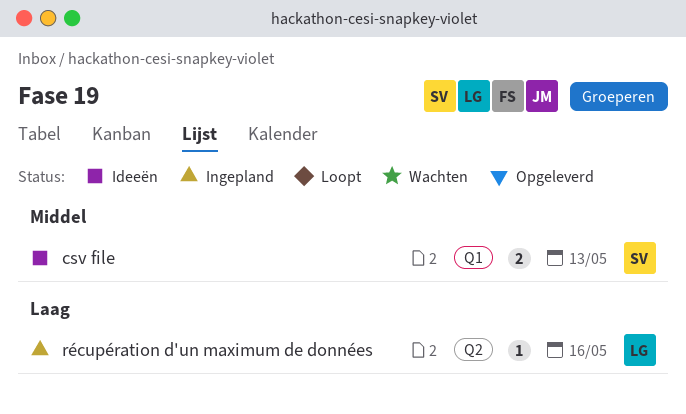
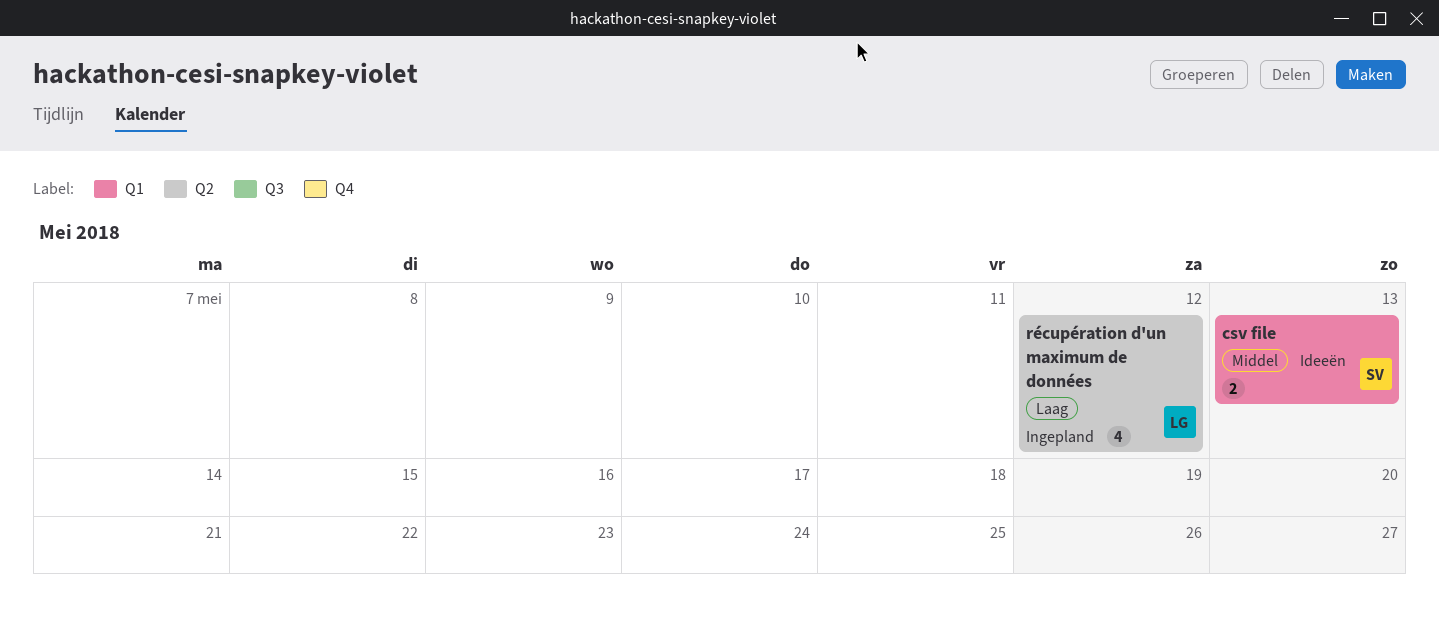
récupération d'un maximum de données, estimate: 1 -> 4
récupération d'un maximum de données, due: May 16 -> May 12

